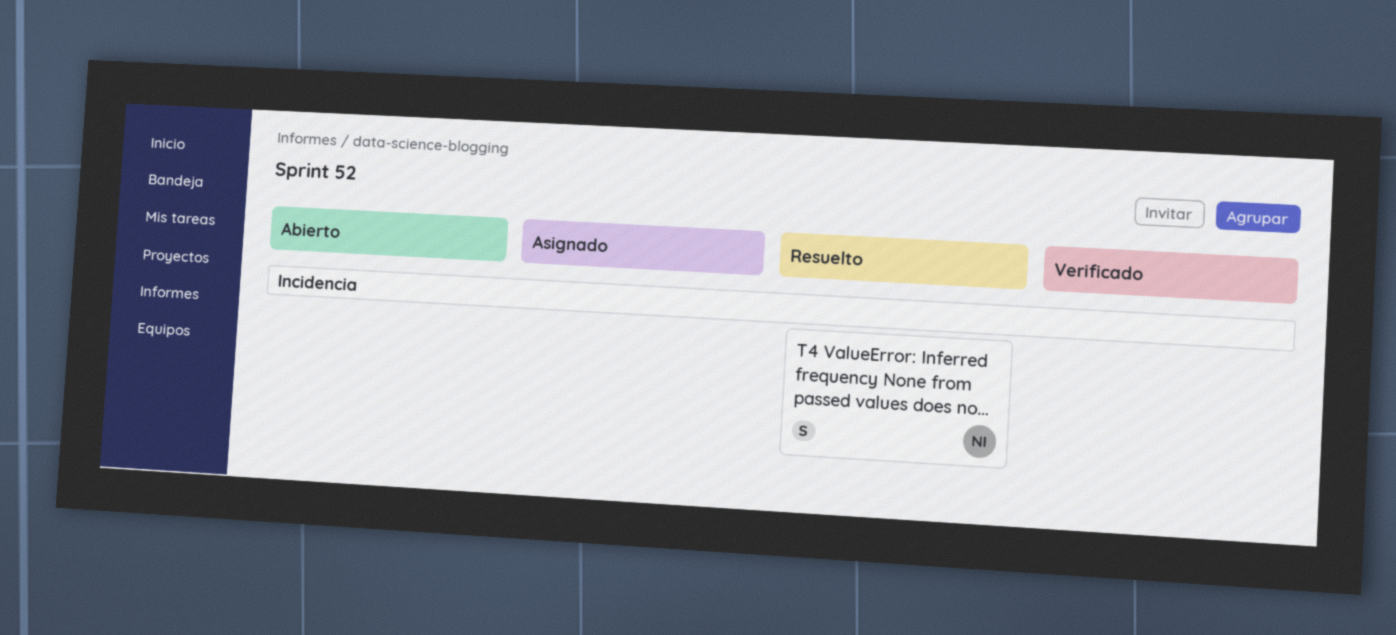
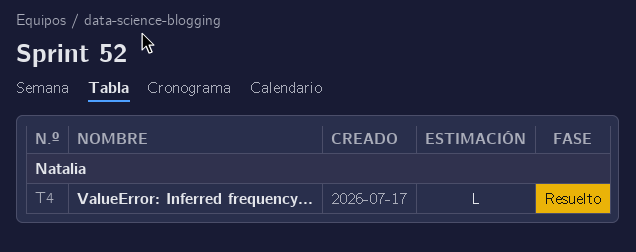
T4, estimate: S -> L

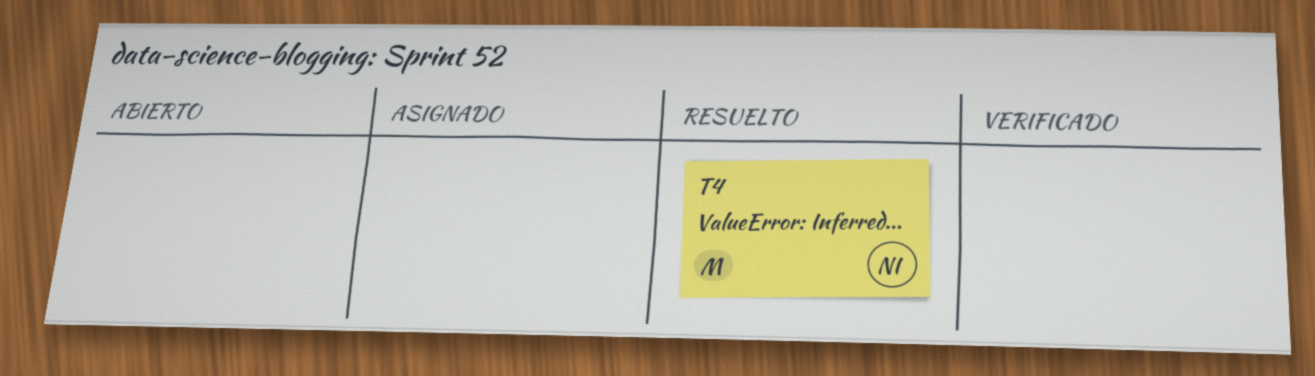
T4, estimate: L -> M

